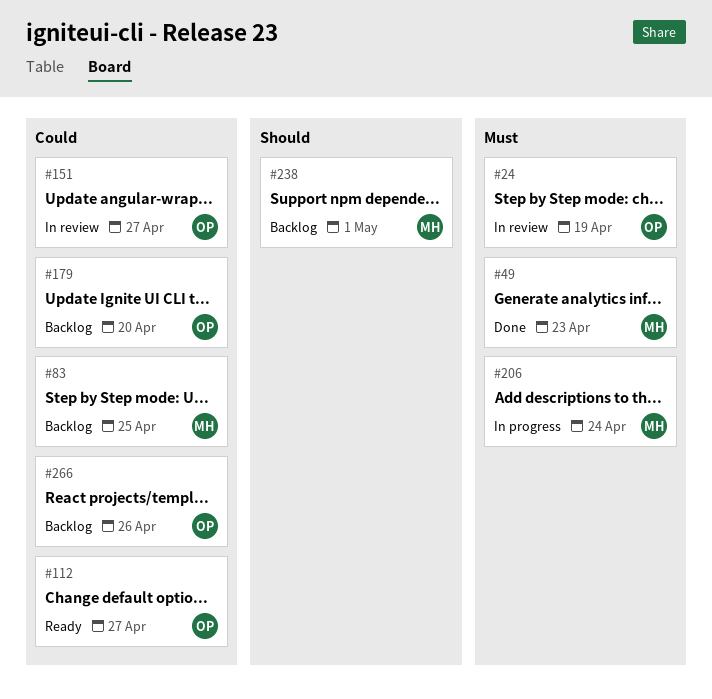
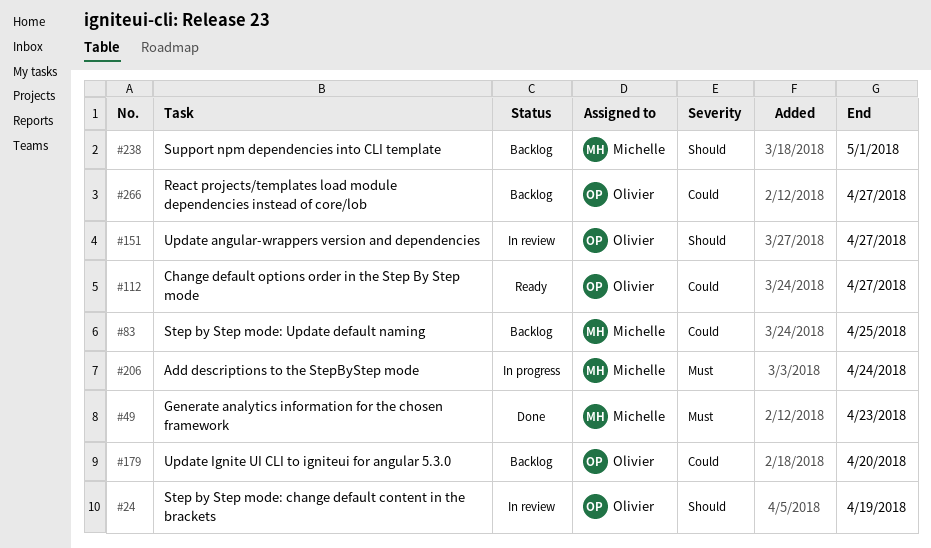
#24, priority: Must -> Should
#151, priority: Could -> Should
#266, due: Apr 26 -> Apr 27

